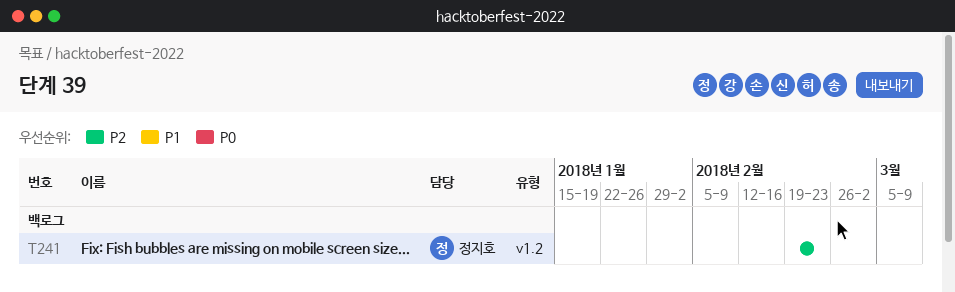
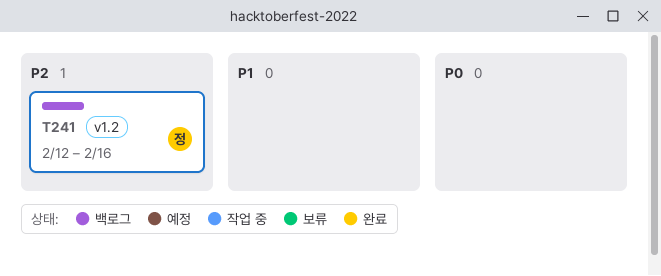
T241, start: Feb 19 -> Feb 12
T241, due: Feb 23 -> Feb 16

